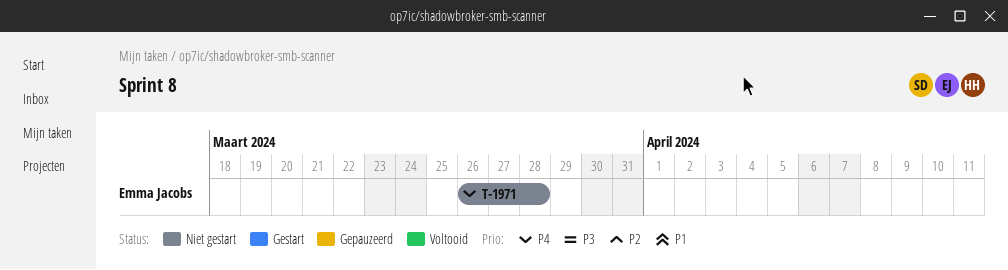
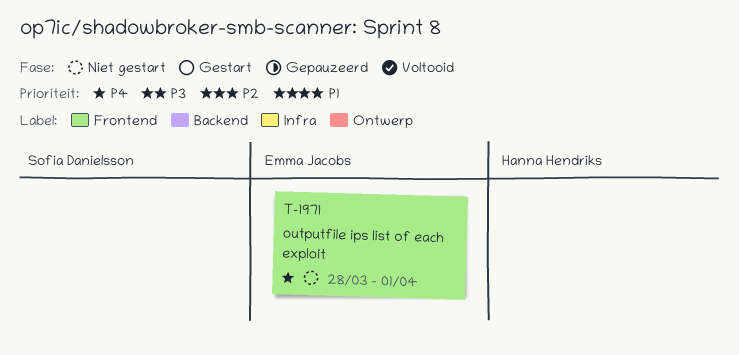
T-1971, start: Mar 26 -> Mar 28
T-1971, due: Mar 28 -> Apr 1

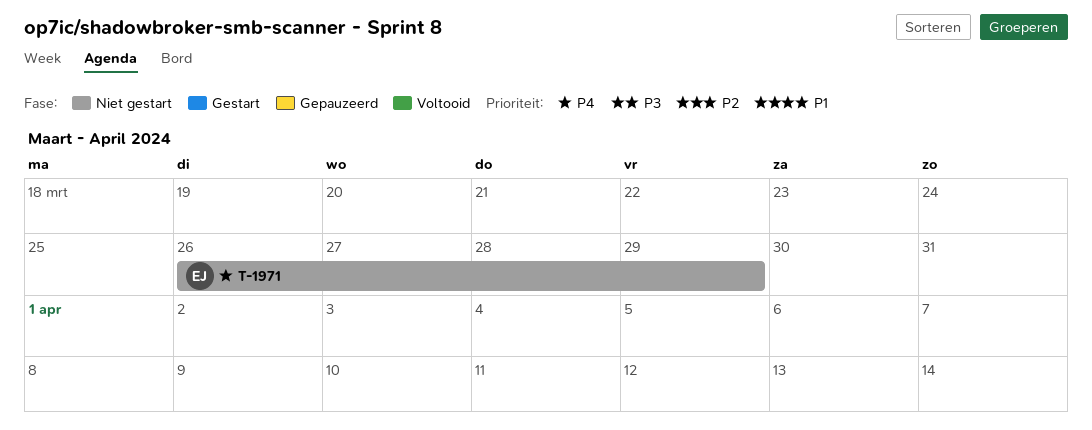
T-1971, start: Mar 28 -> Mar 26
T-1971, due: Apr 1 -> Mar 29

